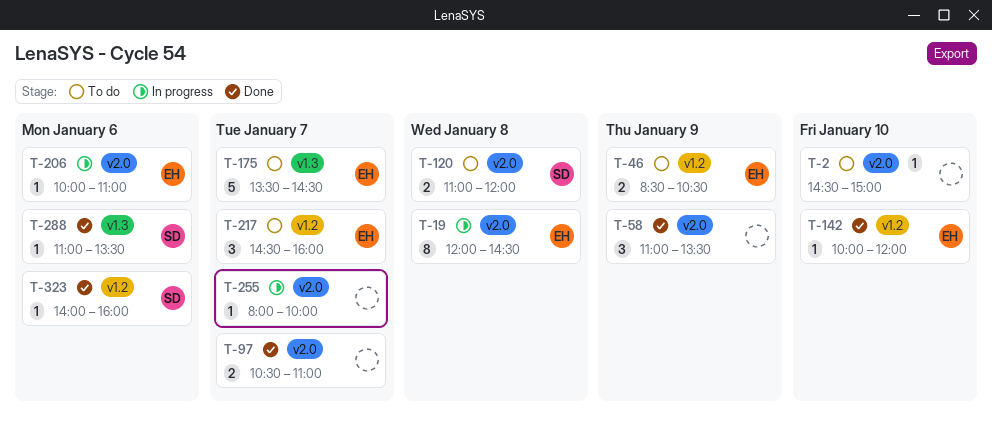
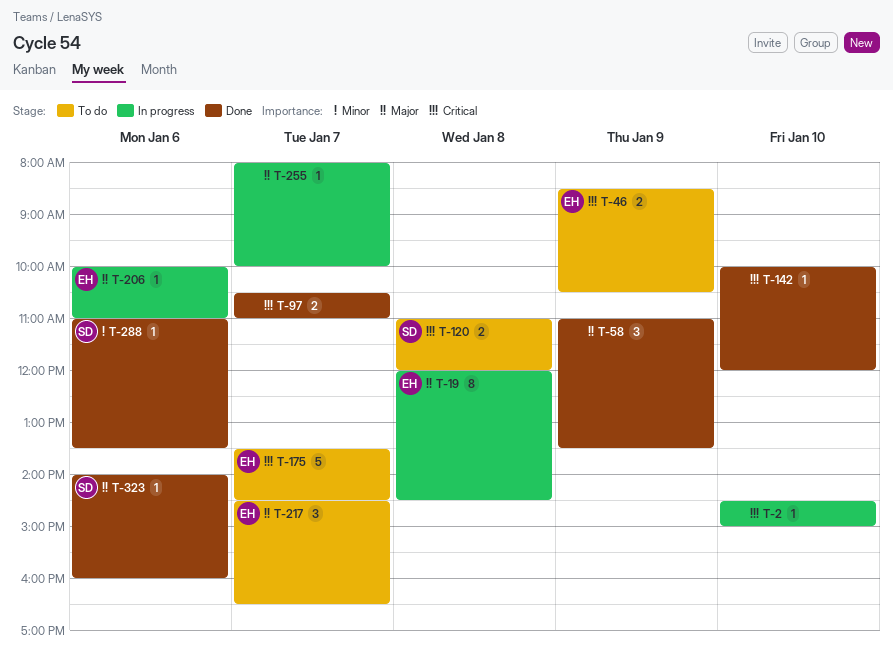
T-2, status: To do -> In progress
T-142, owner: EH -> none
T-217, ends: 16:00 -> 16:30

